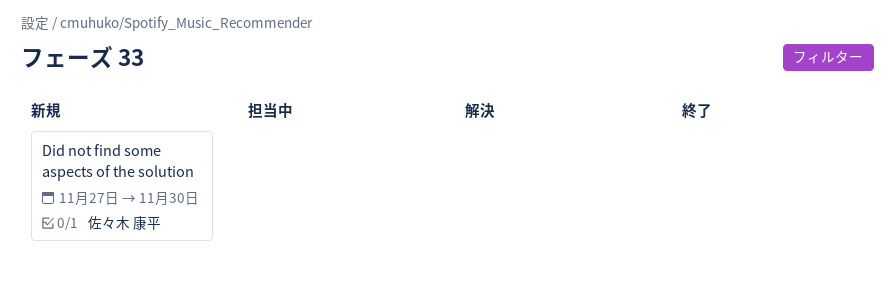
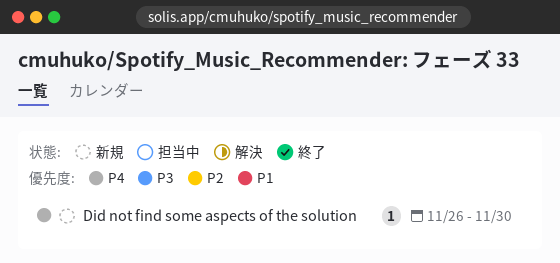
Did not find some aspects of the solution, start: Nov 27 -> Nov 26

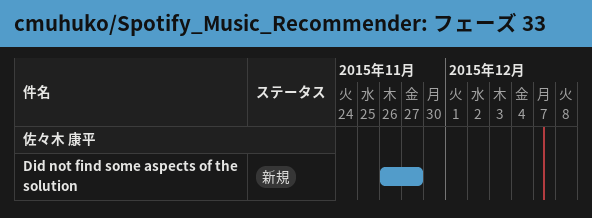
Did not find some aspects of the solution, due: Nov 30 -> Nov 27

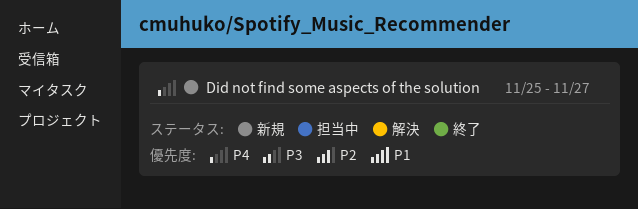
Did not find some aspects of the solution, start: Nov 26 -> Nov 25

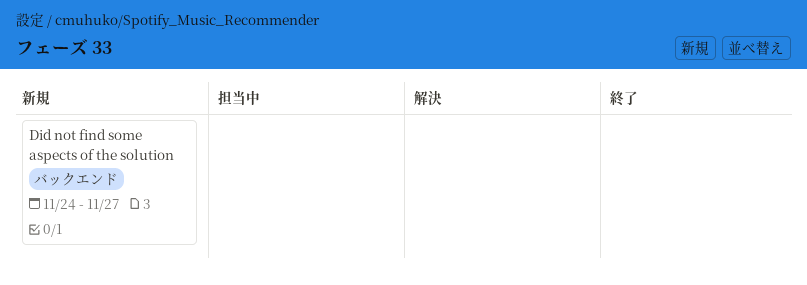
Did not find some aspects of the solution, start: Nov 25 -> Nov 24

